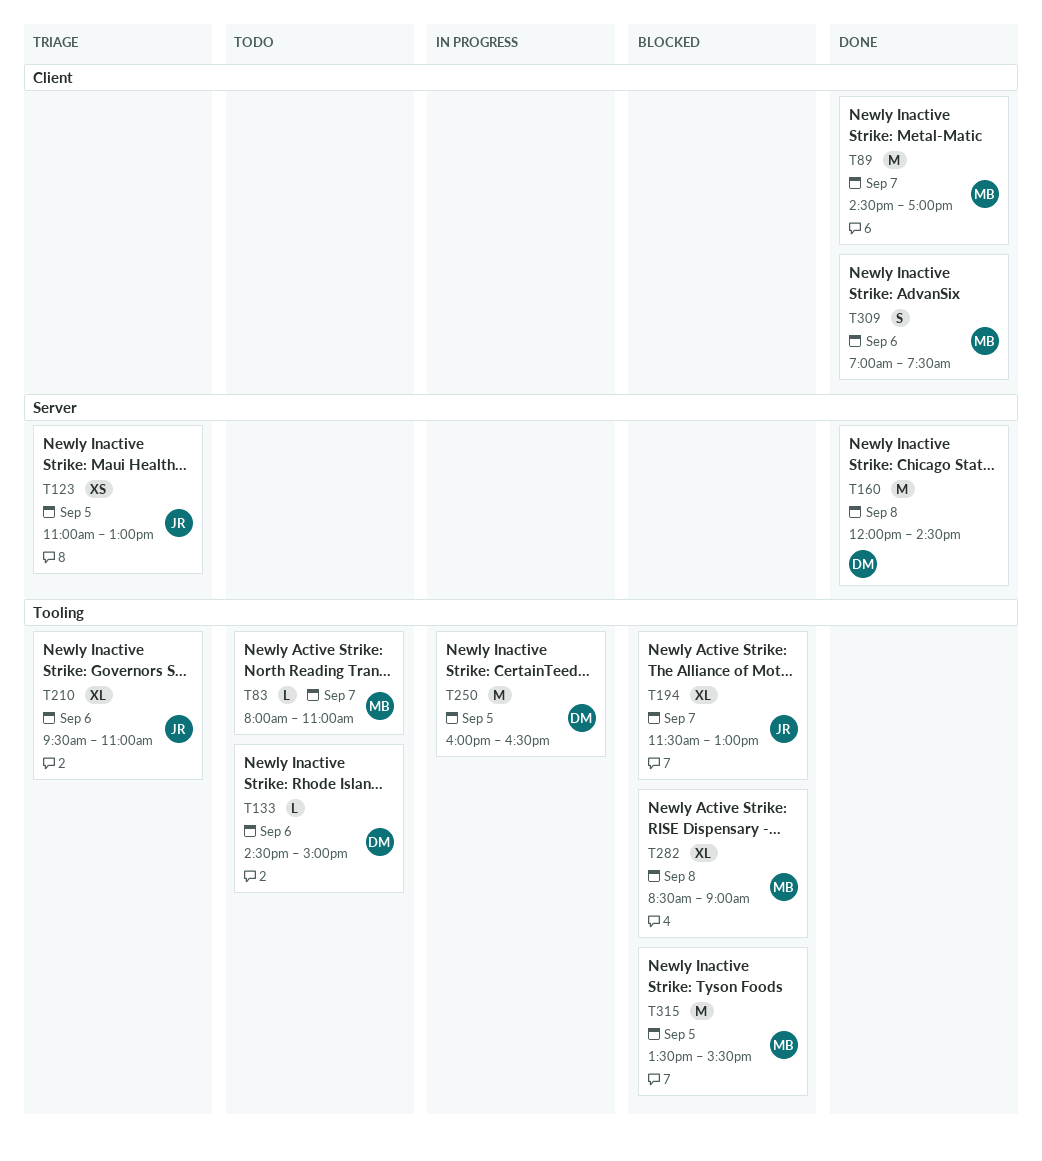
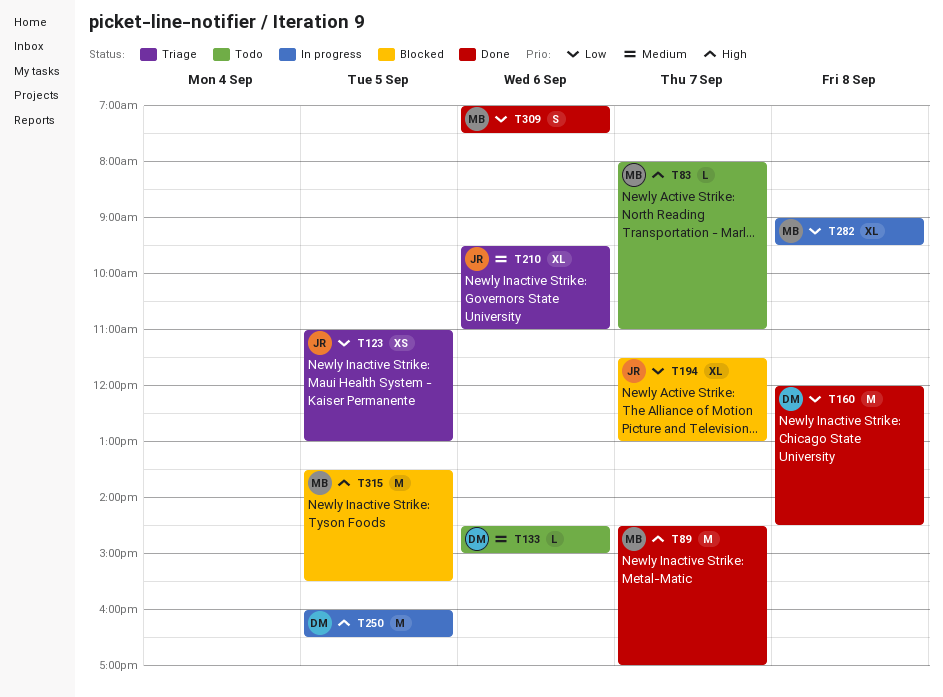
T282, status: Blocked -> In progress
T282, begins: 08:30 -> 09:00
T282, ends: 09:00 -> 09:30

